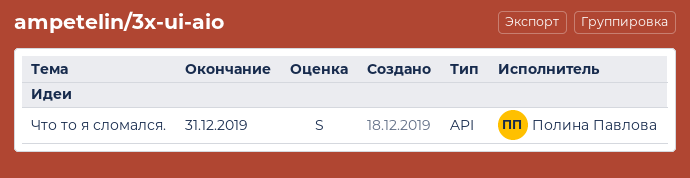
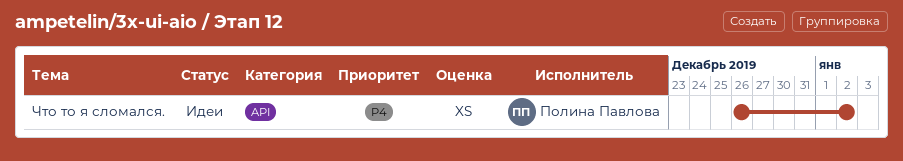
Что то я сломался., estimate: S -> XS
Что то я сломался., due: Dec 31 -> Jan 2

